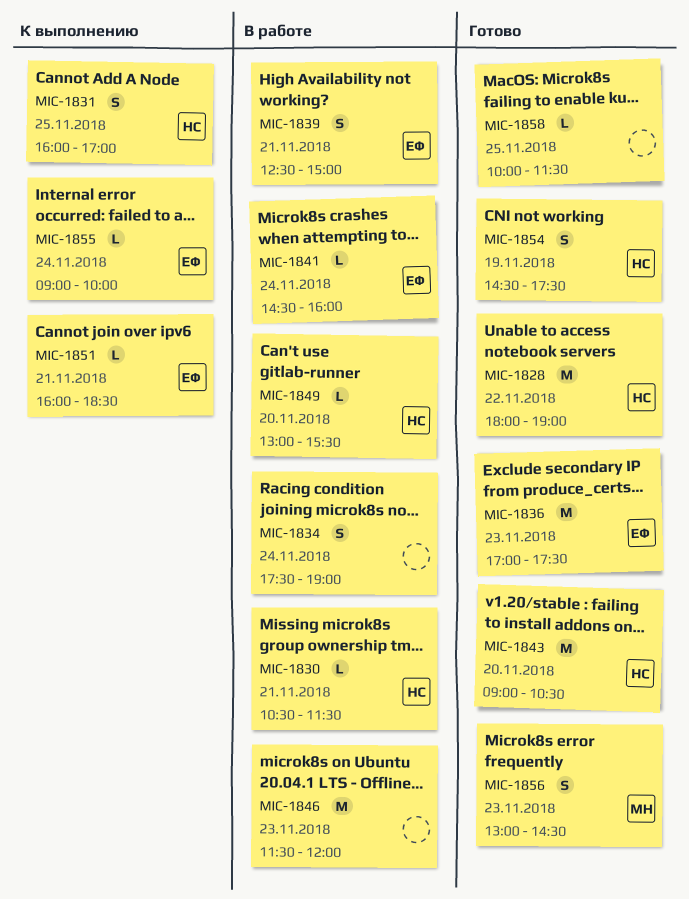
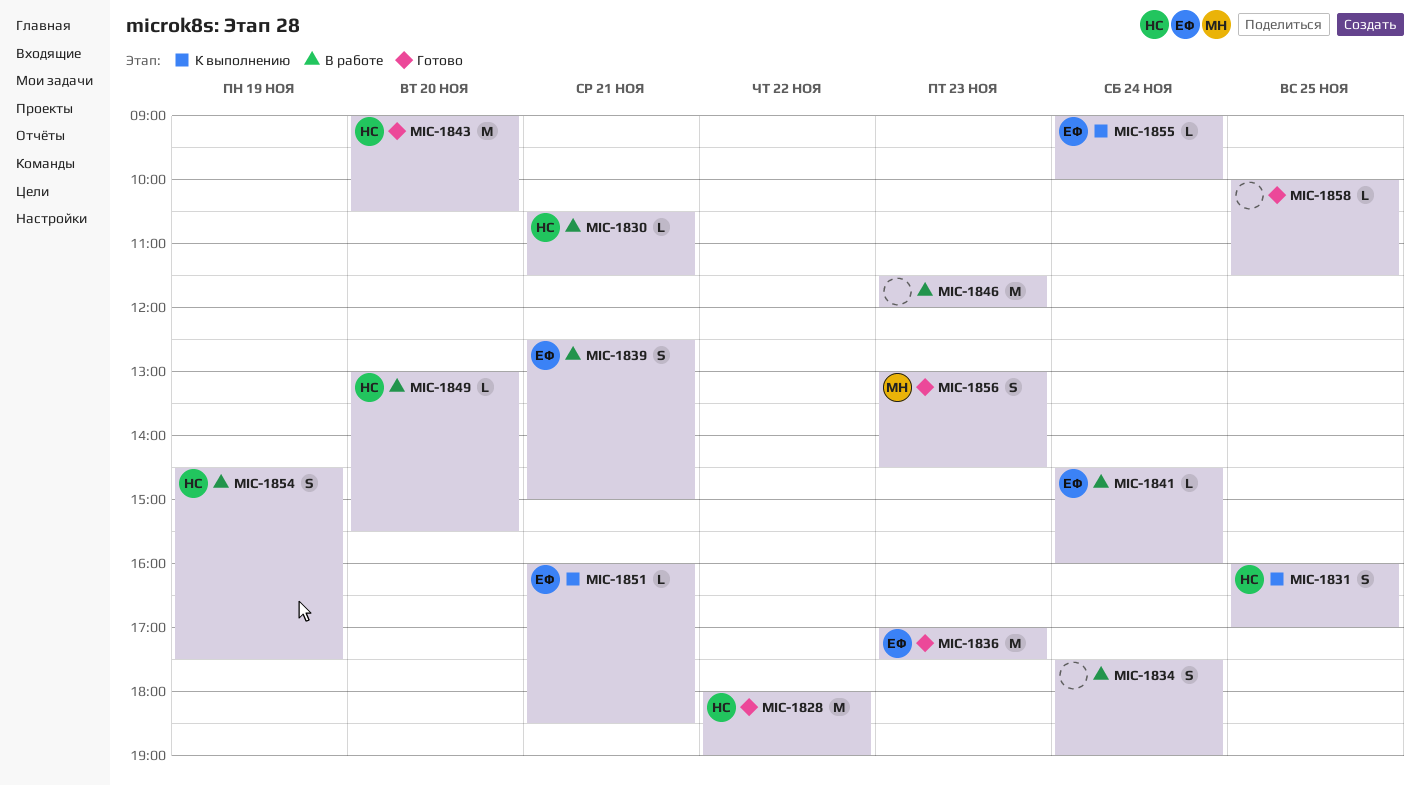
MIC-1854, status: Готово -> В работе

